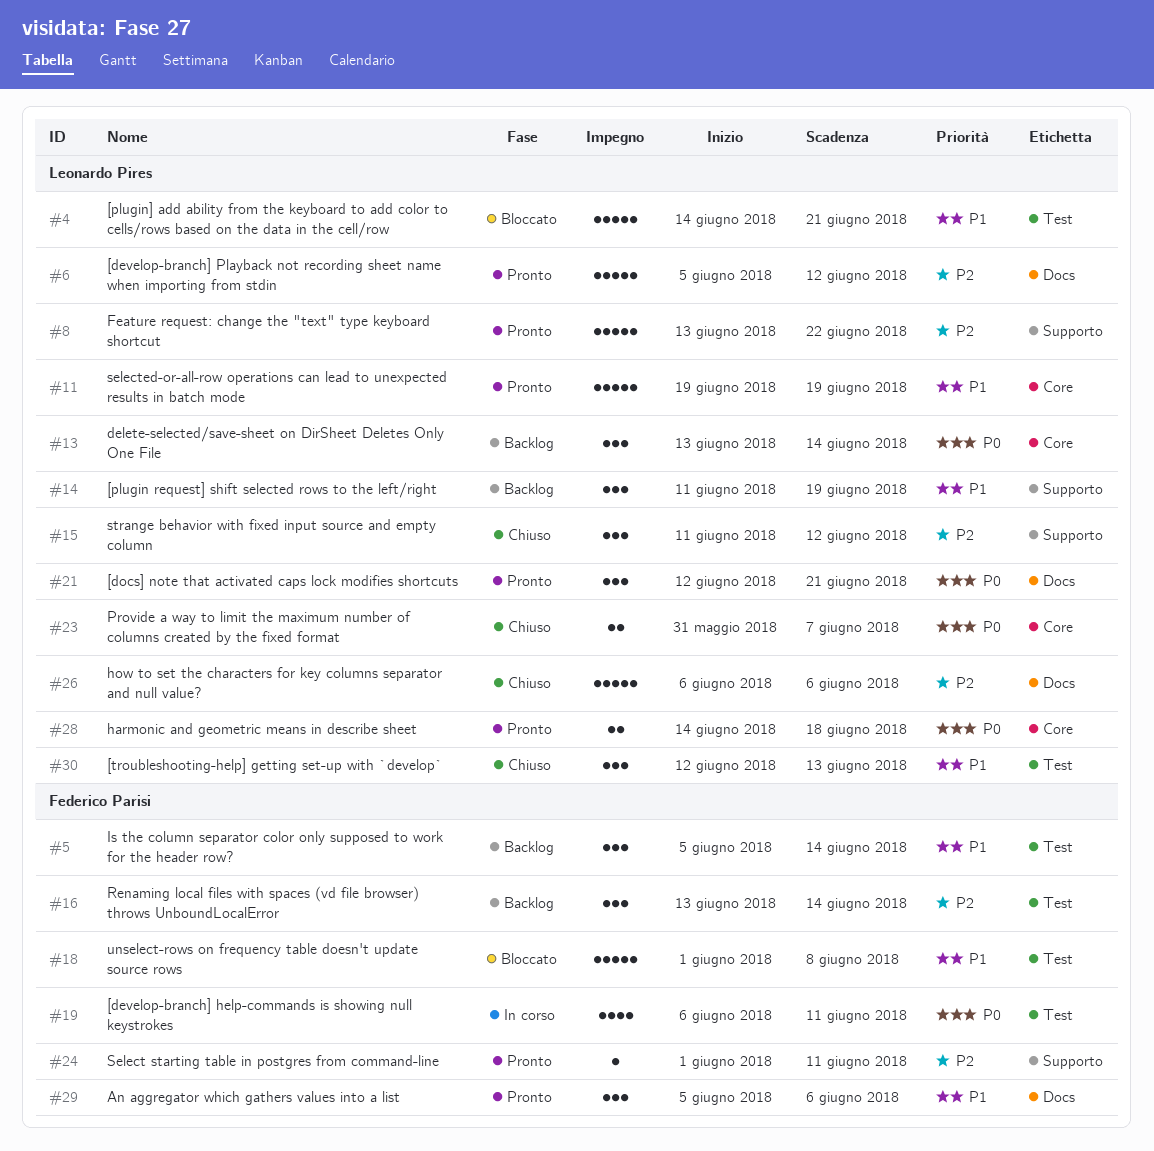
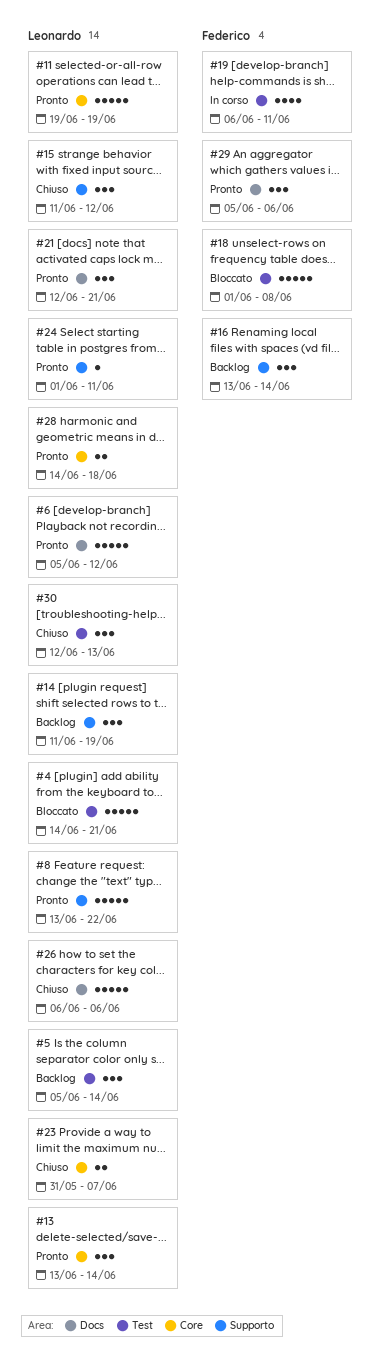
#5, owner: Federico Parisi -> Leonardo Pires
#13, status: Backlog -> Pronto
#16, label: Test -> Supporto
#24, owner: Federico Parisi -> Leonardo Pires

